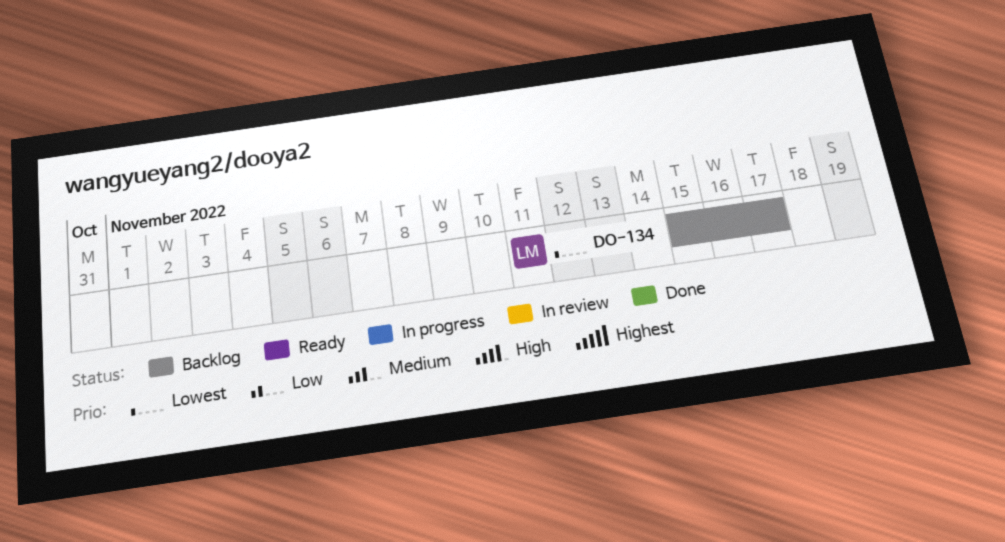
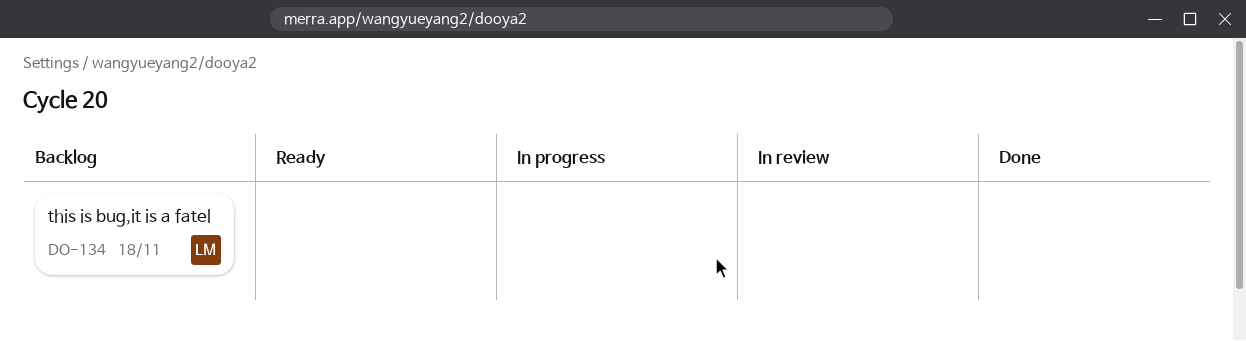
DO-134, due: Nov 17 -> Nov 18

